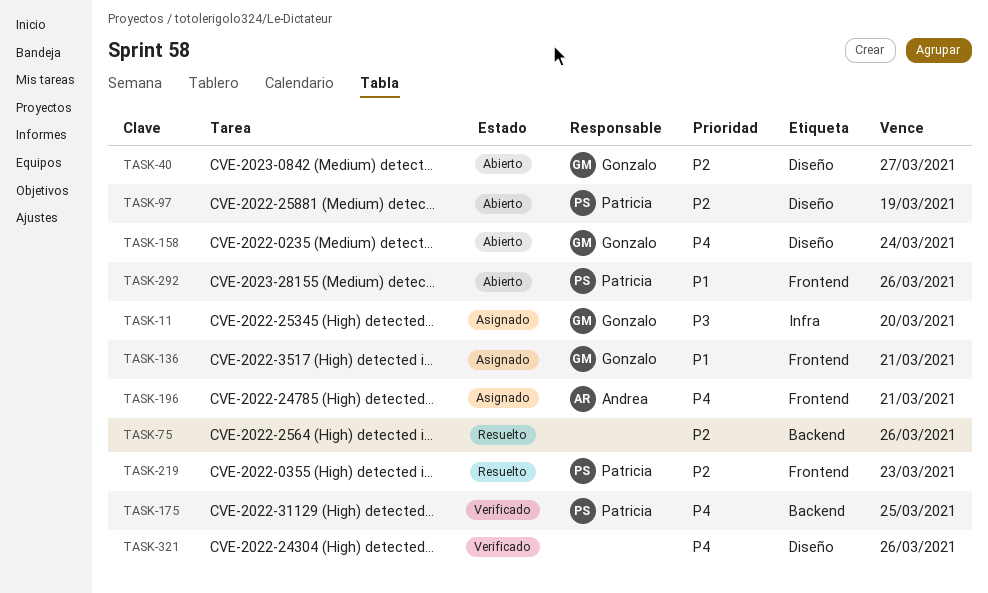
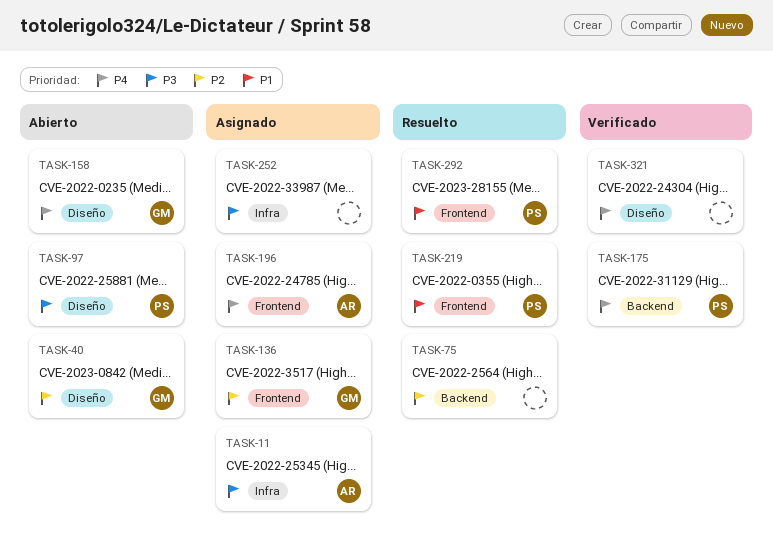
TASK-11, owner: Gonzalo -> Andrea
TASK-97, priority: P2 -> P3
TASK-136, priority: P1 -> P2
TASK-219, priority: P2 -> P1
TASK-252: none -> present
TASK-292, status: Abierto -> Resuelto

